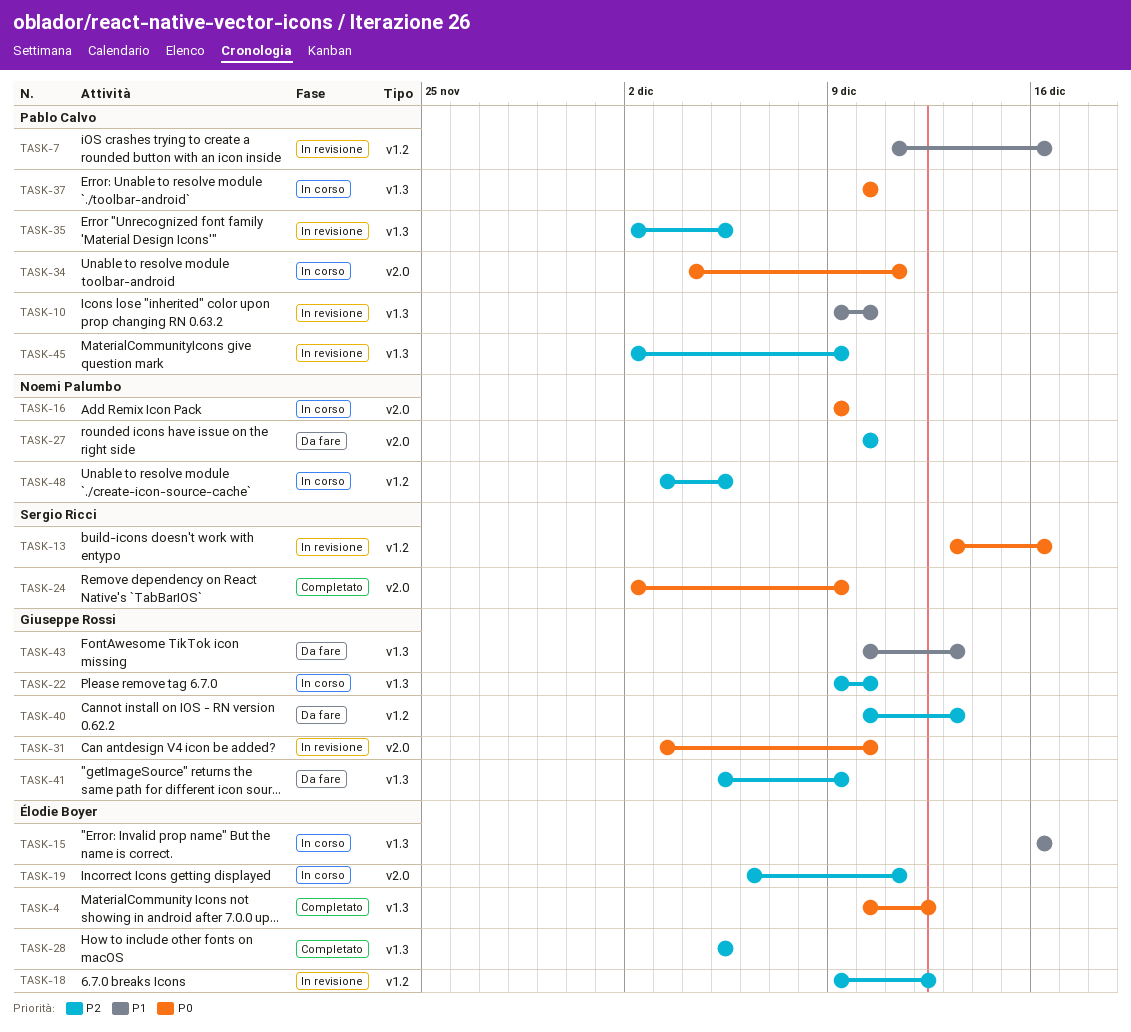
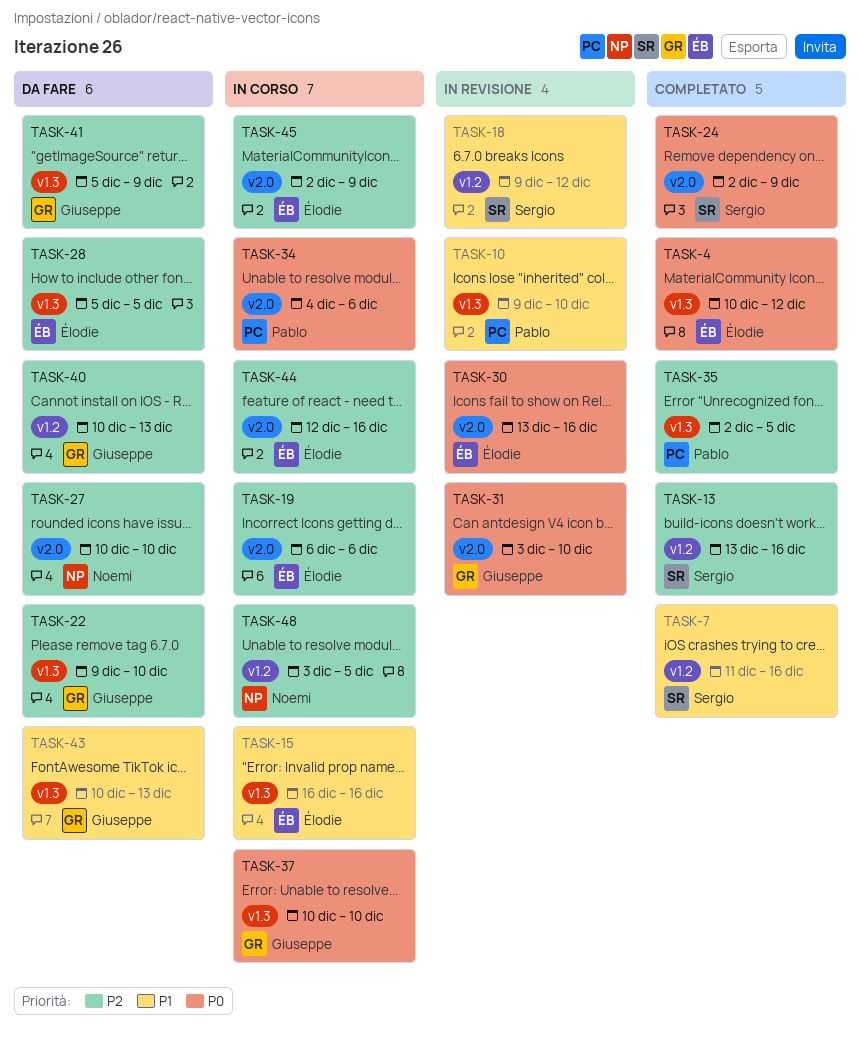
TASK-7, status: In revisione -> Completato
TASK-7, owner: Pablo Calvo -> Sergio Ricci
TASK-13, status: In revisione -> Completato
TASK-13, priority: P0 -> P2
TASK-16: present -> none
TASK-18, owner: Élodie Boyer -> Sergio Ricci
TASK-18, priority: P2 -> P1
TASK-19, due: Dec 11 -> Dec 6
TASK-22, status: In corso -> Da fare
TASK-28, status: Completato -> Da fare
TASK-30: none -> present
TASK-34, due: Dec 11 -> Dec 6
TASK-35, status: In revisione -> Completato
TASK-37, owner: Pablo Calvo -> Giuseppe Rossi
TASK-44: none -> present
TASK-45, status: In revisione -> In corso
TASK-45, owner: Pablo Calvo -> Élodie Boyer
TASK-45, label: v1.3 -> v2.0

